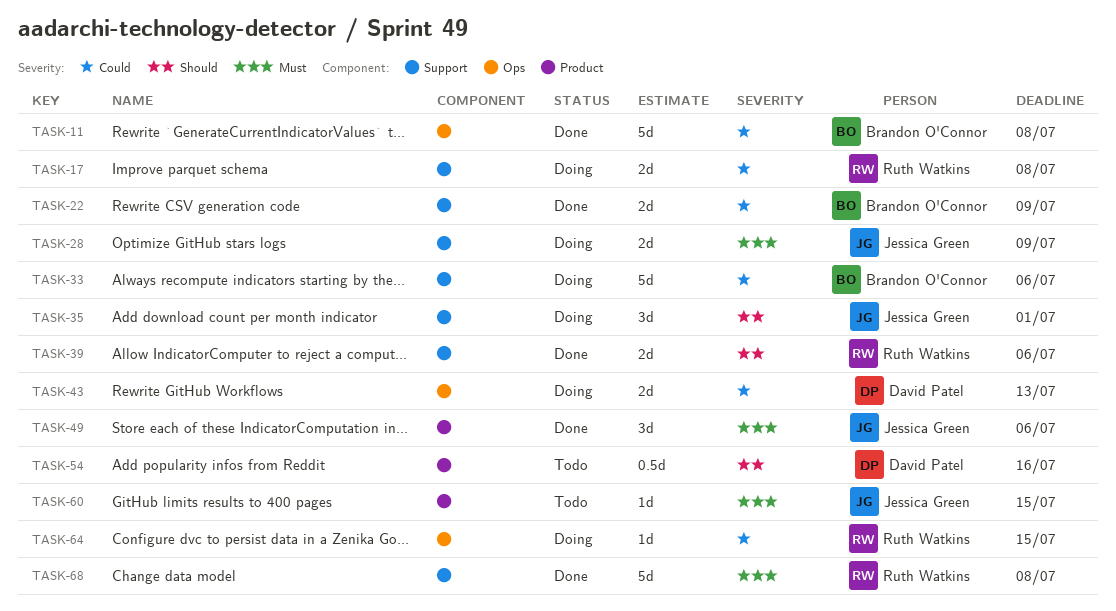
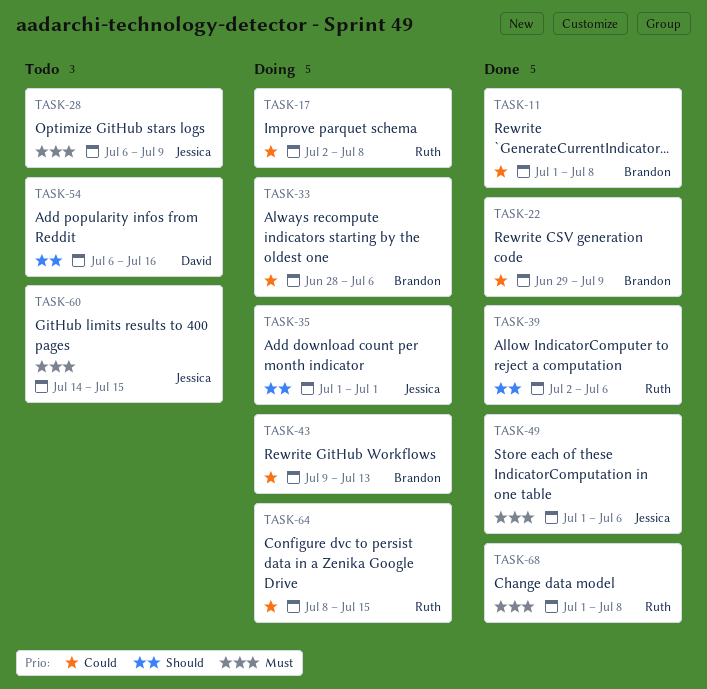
TASK-28, status: Doing -> Todo
TASK-43, owner: David Patel -> Brandon O'Connor

